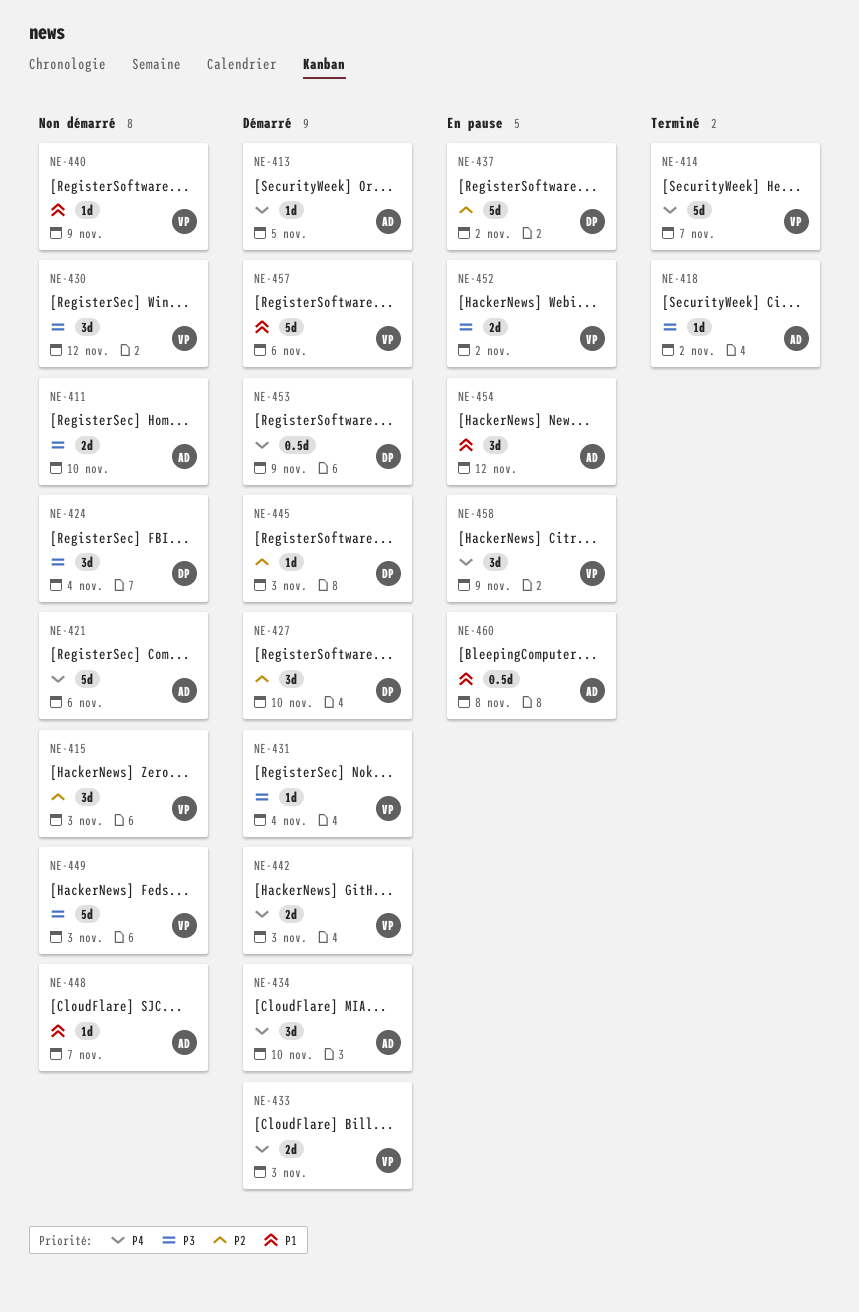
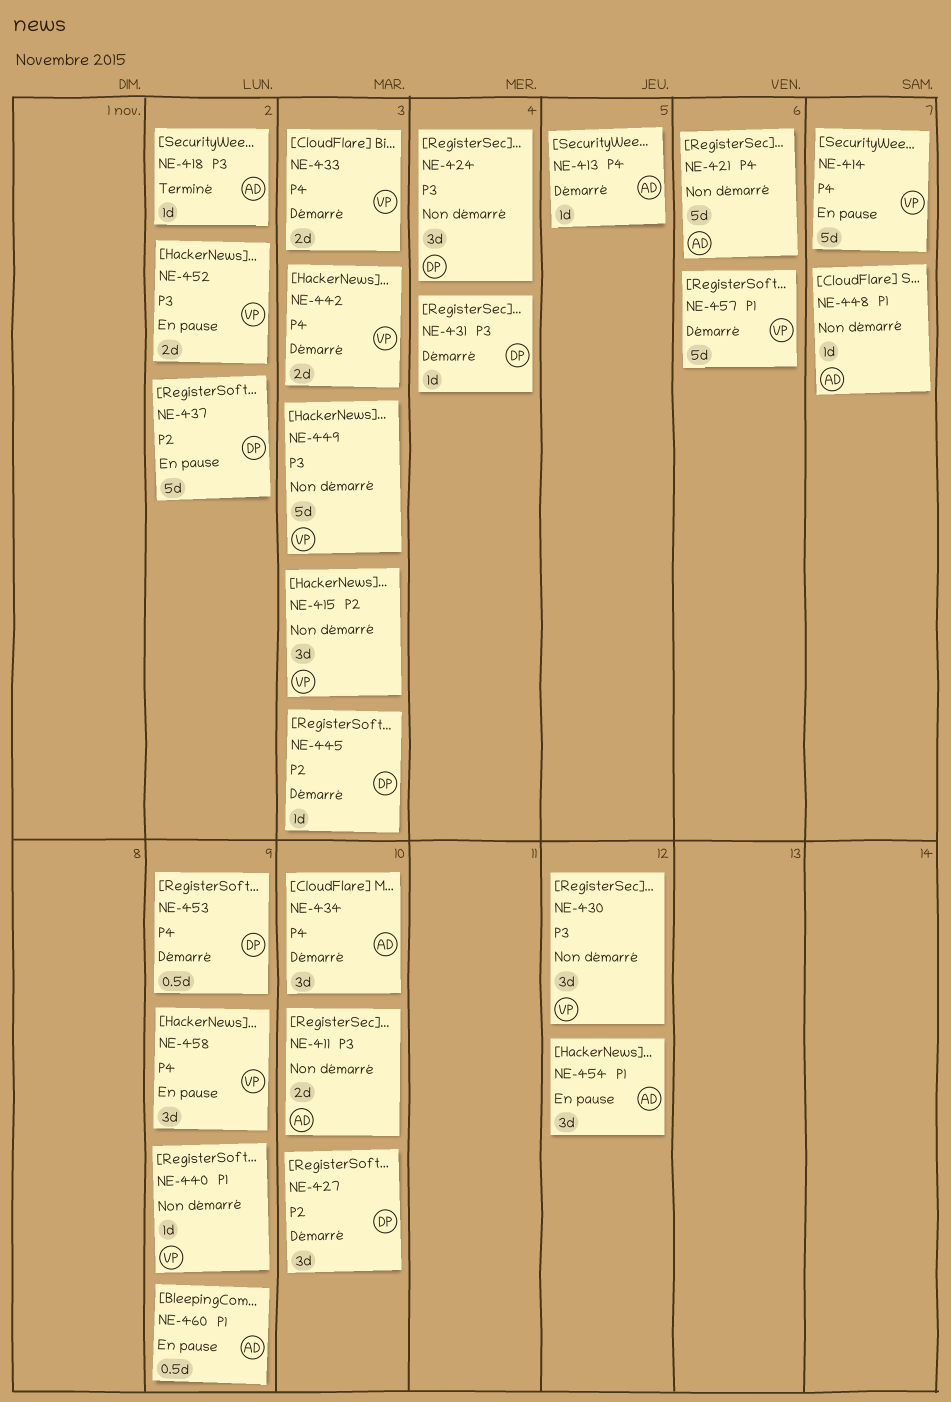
NE-414, status: Terminé -> En pause
NE-431, owner: VP -> DP
NE-460, due: Nov 8 -> Nov 9

